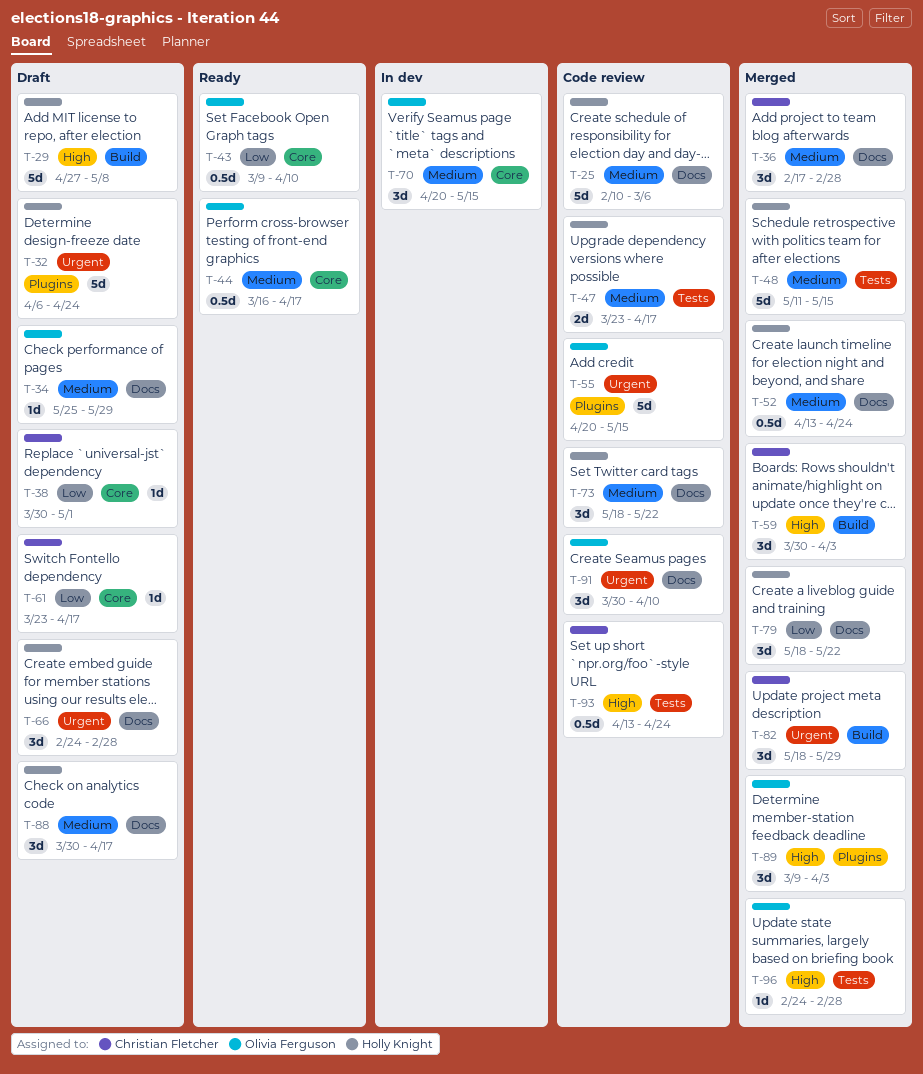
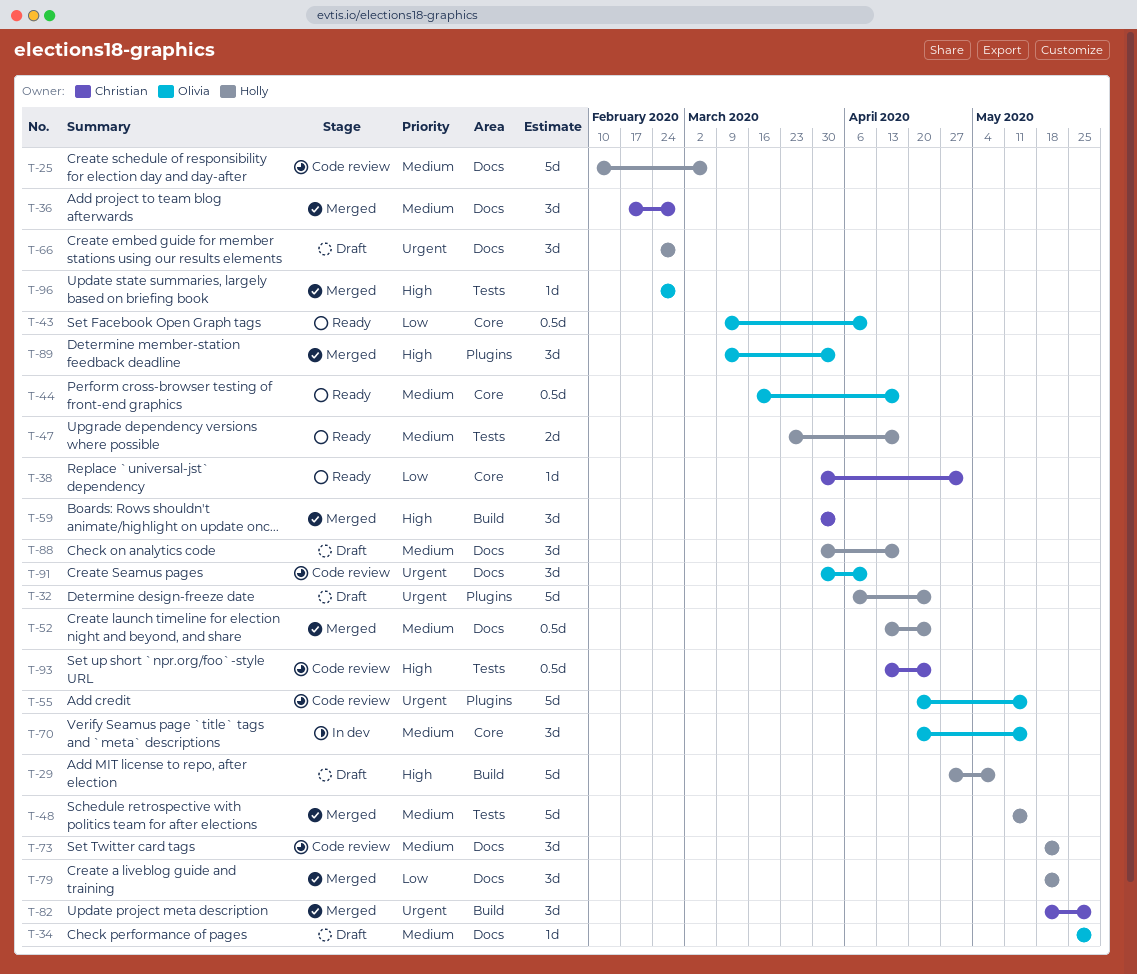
T-38, status: Draft -> Ready
T-47, status: Code review -> Ready
T-61: present -> none

